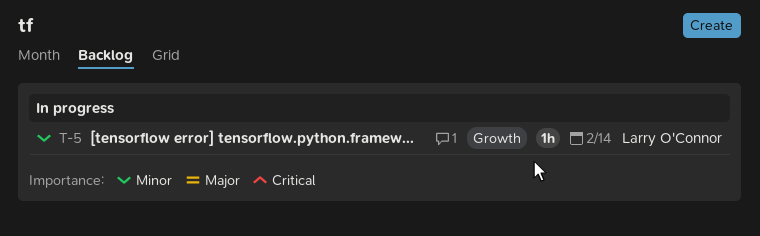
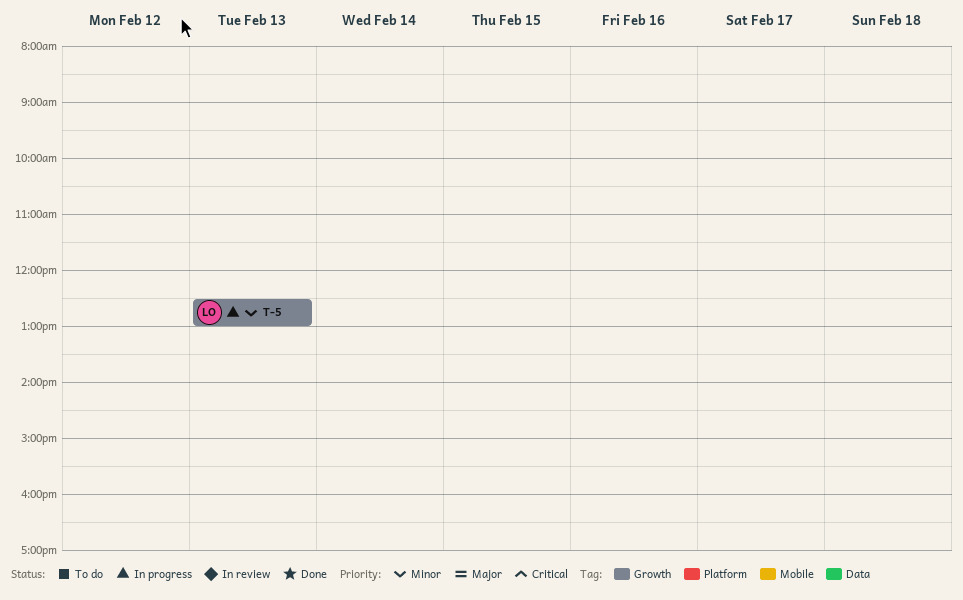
T-5, day: Feb 14 -> Feb 13

